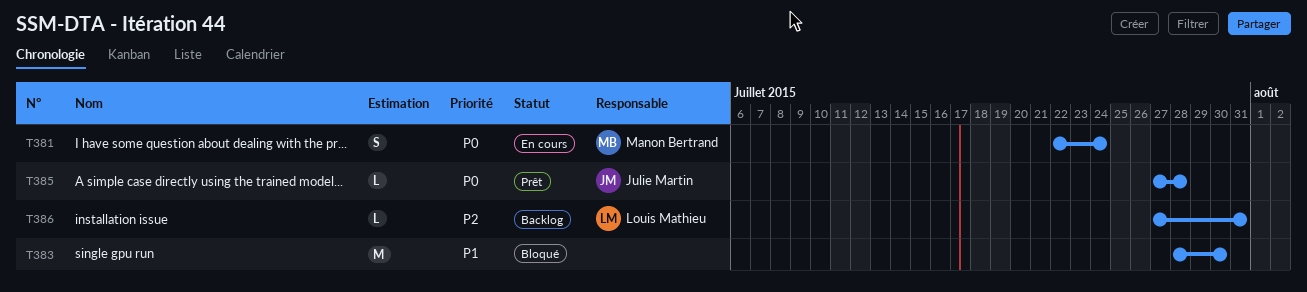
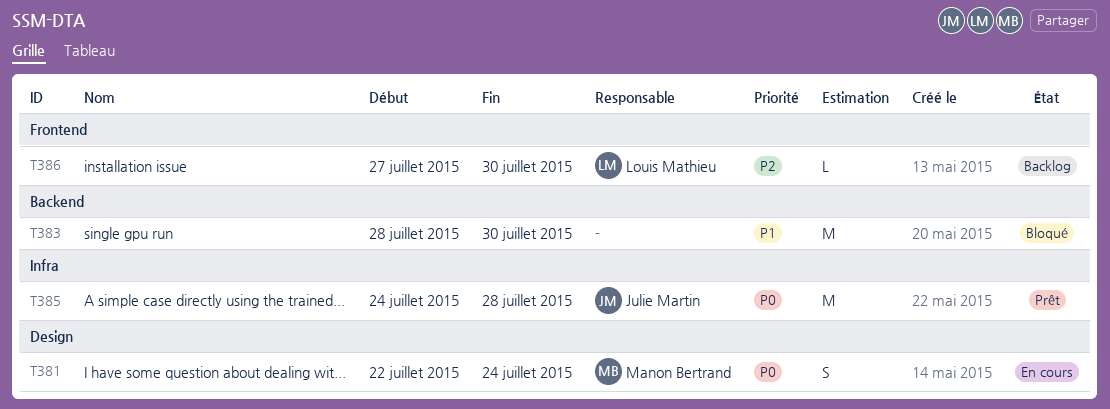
T385, estimate: L -> M
T385, start: Jul 27 -> Jul 24
T386, due: Jul 31 -> Jul 30

